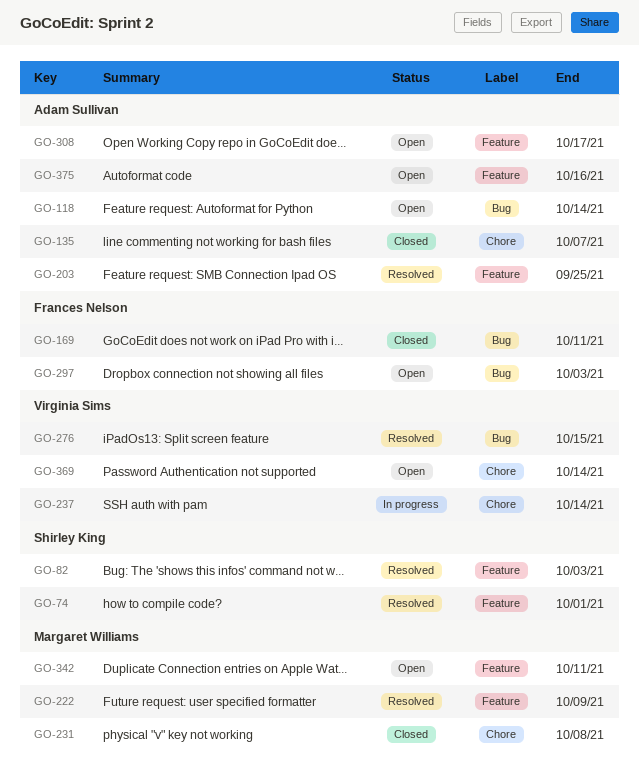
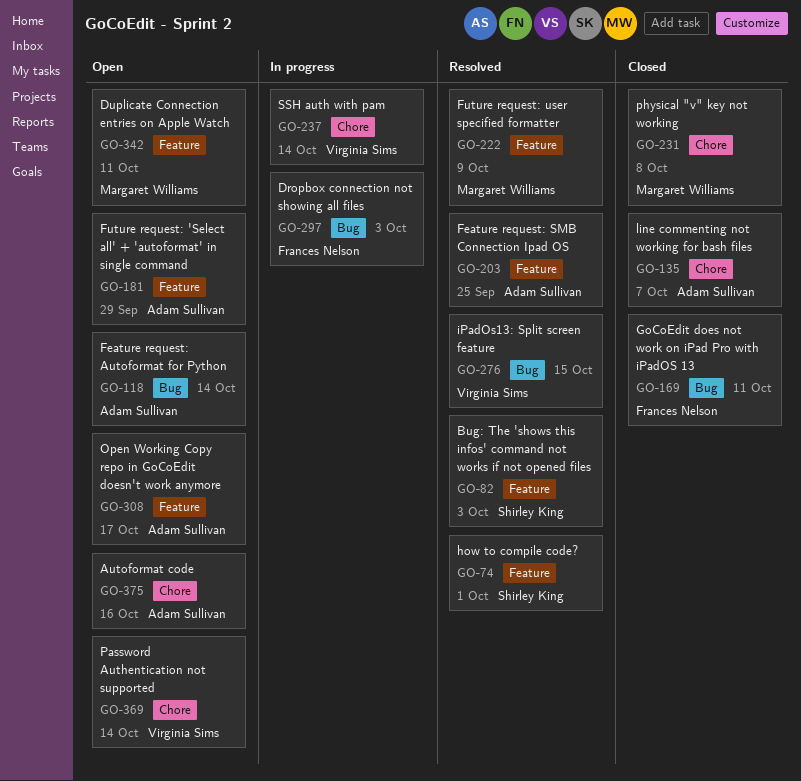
GO-181: none -> present
GO-297, status: Open -> In progress
GO-375, label: Feature -> Chore

